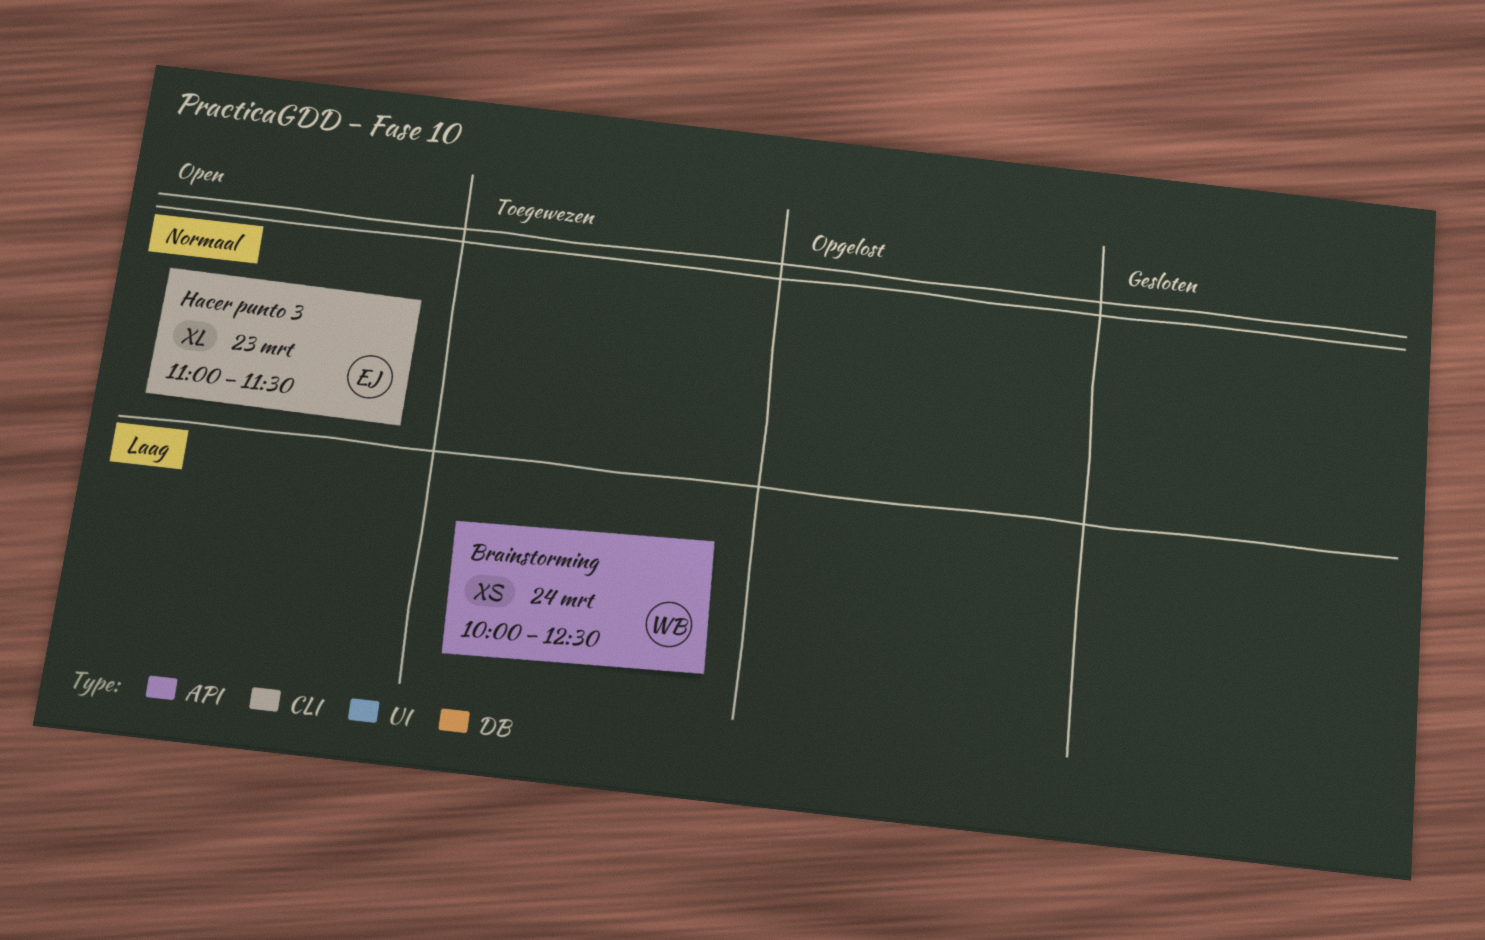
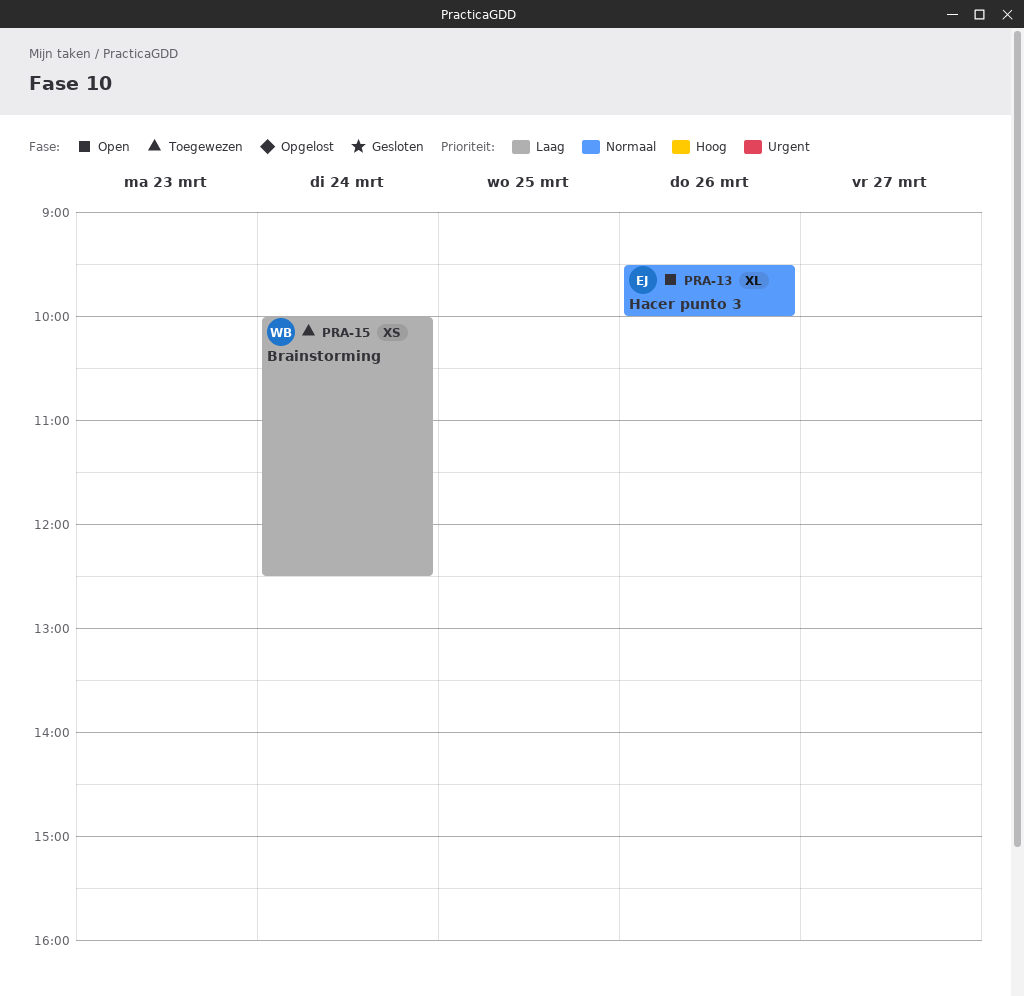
Hacer punto 3, day: Mar 23 -> Mar 26
Hacer punto 3, begins: 11:00 -> 09:30
Hacer punto 3, ends: 11:30 -> 10:00

